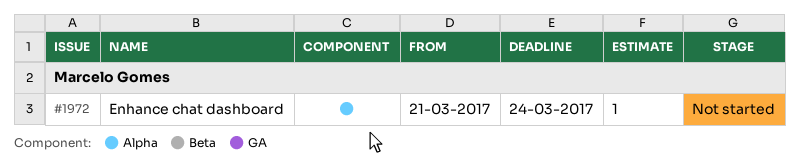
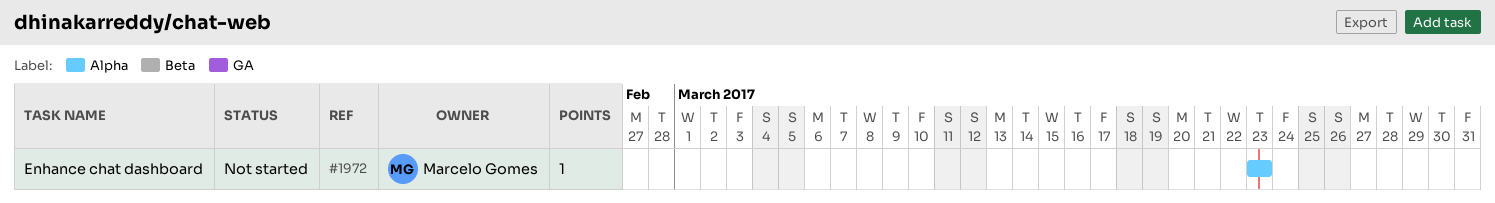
#1972, start: Mar 21 -> Mar 23
#1972, due: Mar 24 -> Mar 23

